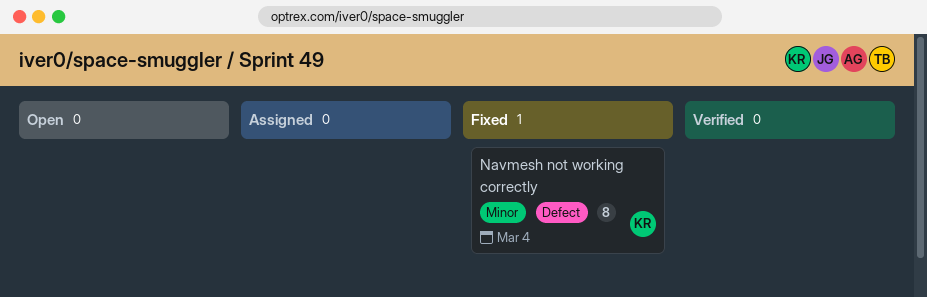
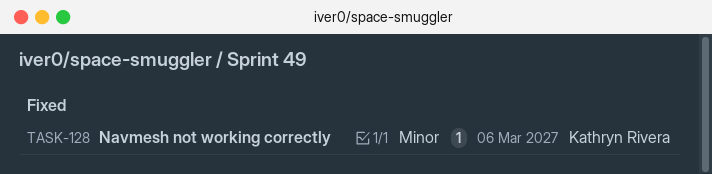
Navmesh not working correctly, estimate: 8 -> 1
Navmesh not working correctly, due: Mar 4 -> Mar 6

